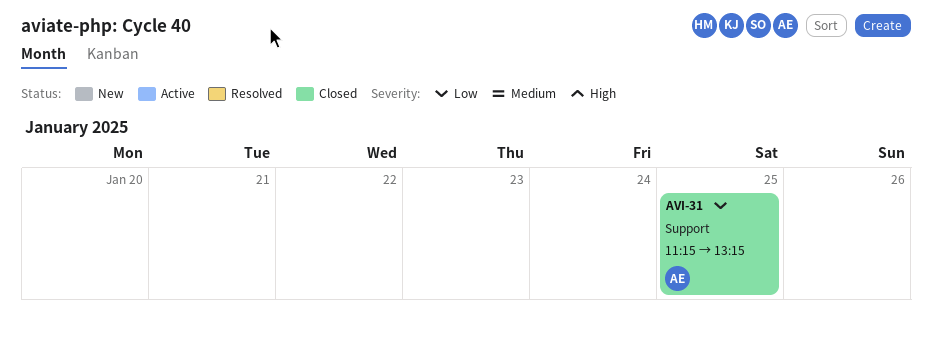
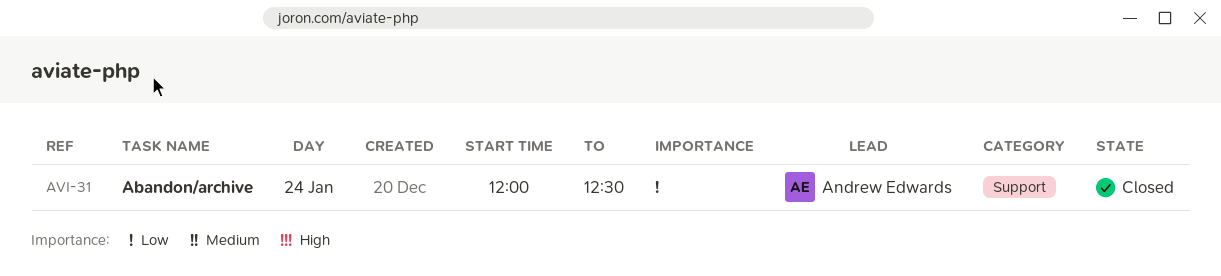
AVI-31, day: Jan 25 -> Jan 24
AVI-31, begins: 11:15 -> 12:00
AVI-31, ends: 13:15 -> 12:30

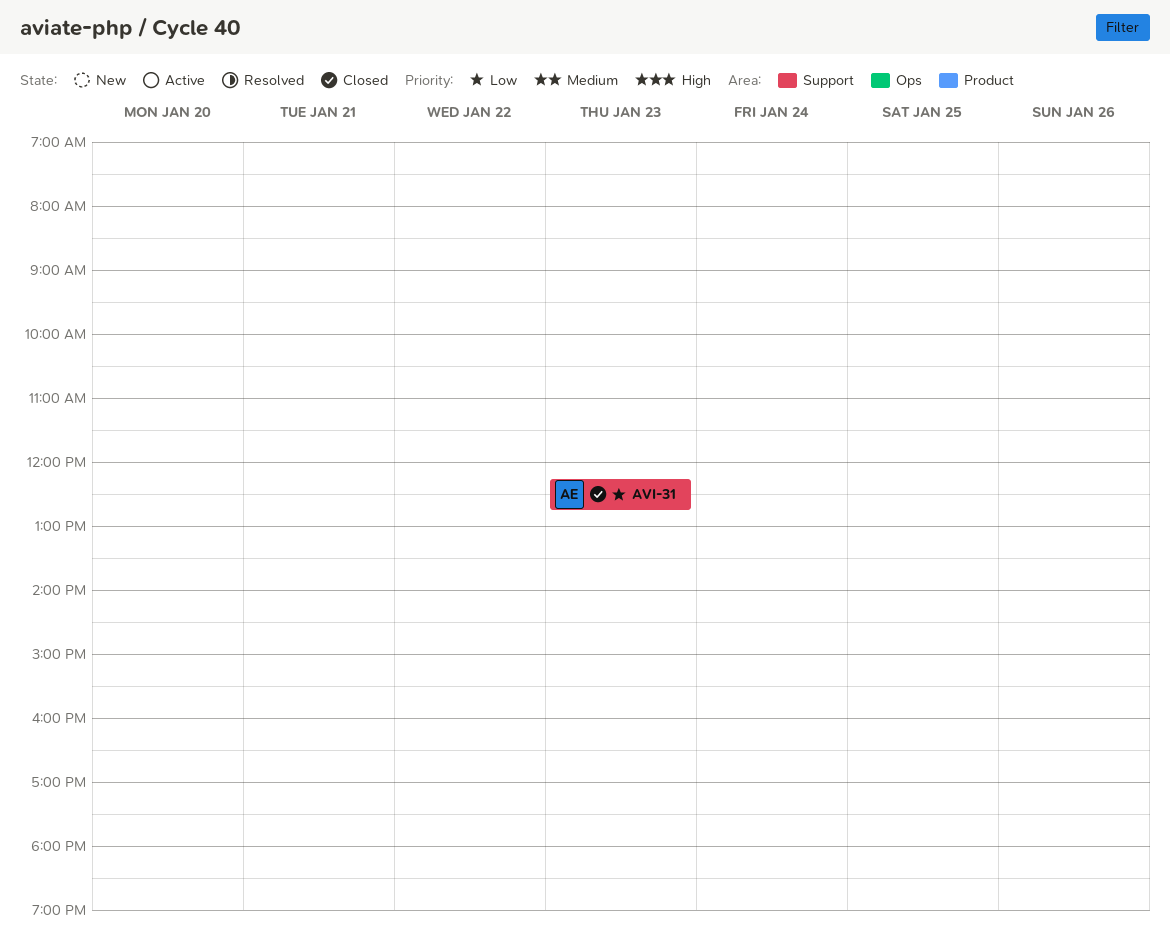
AVI-31, day: Jan 24 -> Jan 23
AVI-31, begins: 12:00 -> 12:15
AVI-31, ends: 12:30 -> 12:45

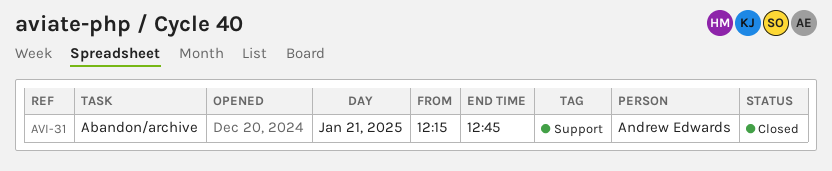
AVI-31, day: Jan 23 -> Jan 21

